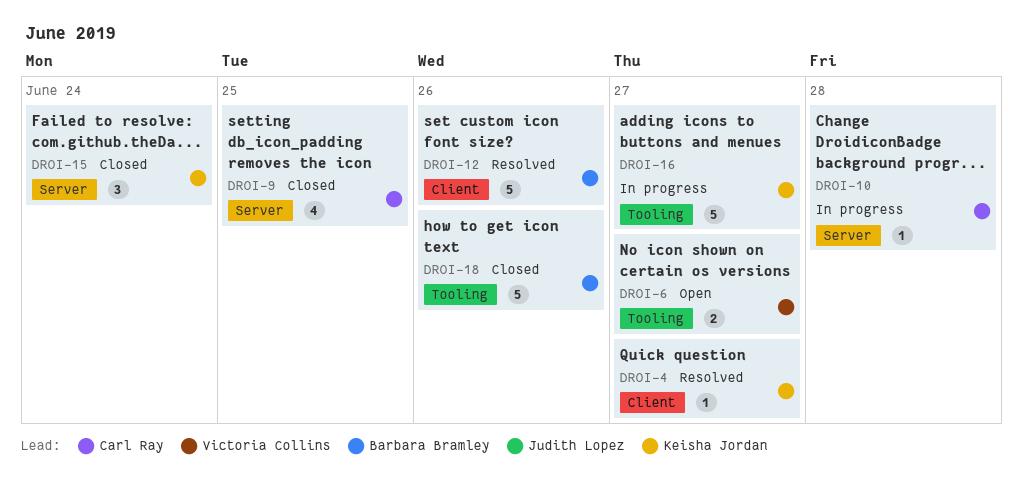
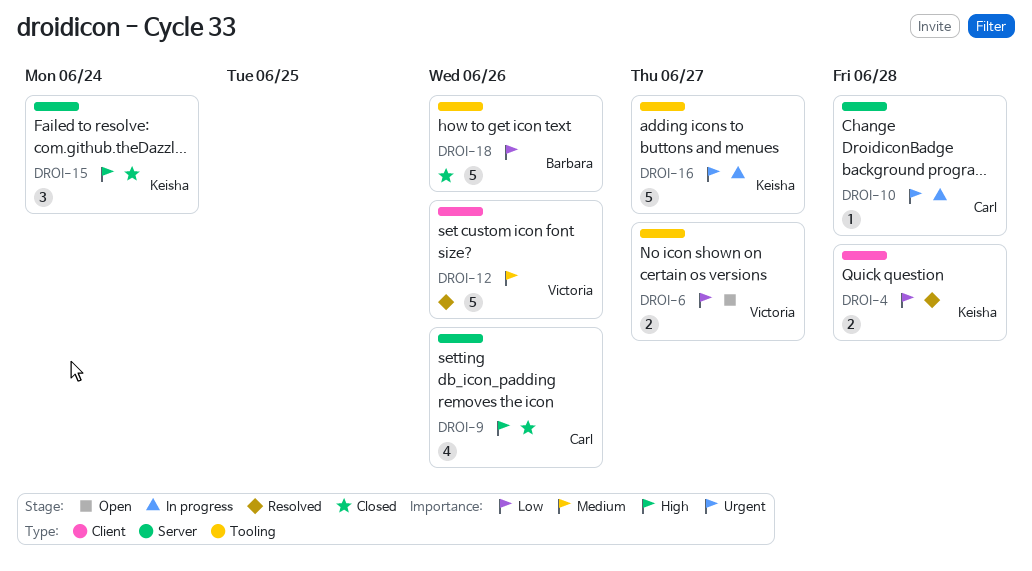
DROI-4, estimate: 1 -> 2
DROI-4, due: Jun 27 -> Jun 28
DROI-9, due: Jun 25 -> Jun 26
DROI-12, owner: Barbara Bramley -> Victoria Collins

